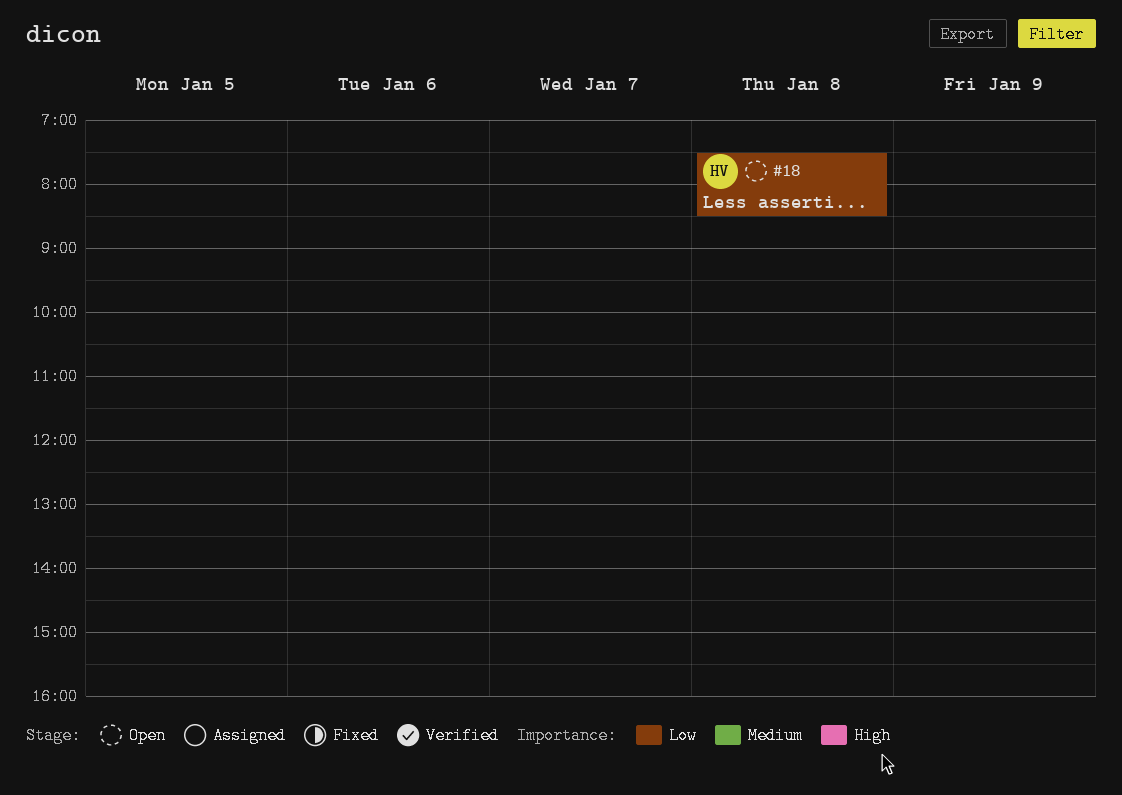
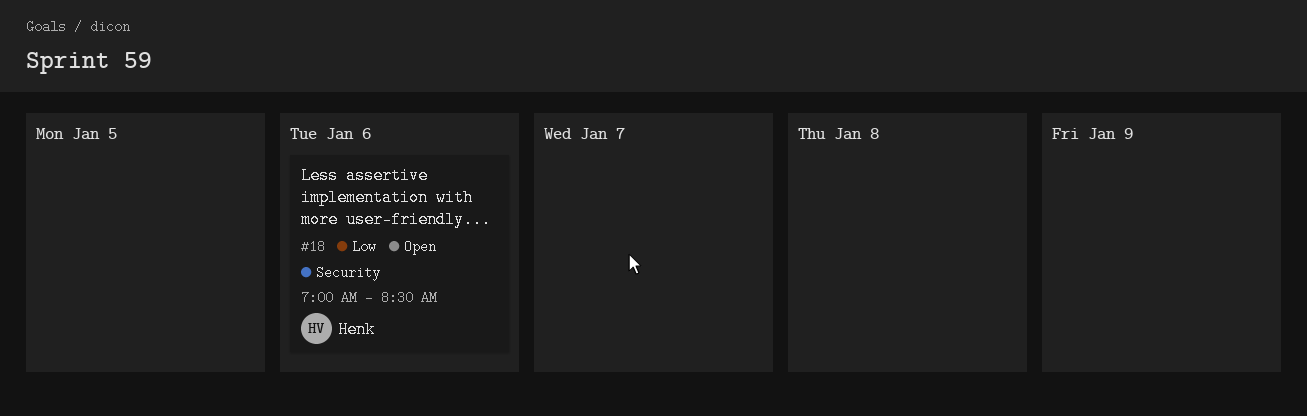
#18, day: Jan 8 -> Jan 6
#18, begins: 07:30 -> 07:00

